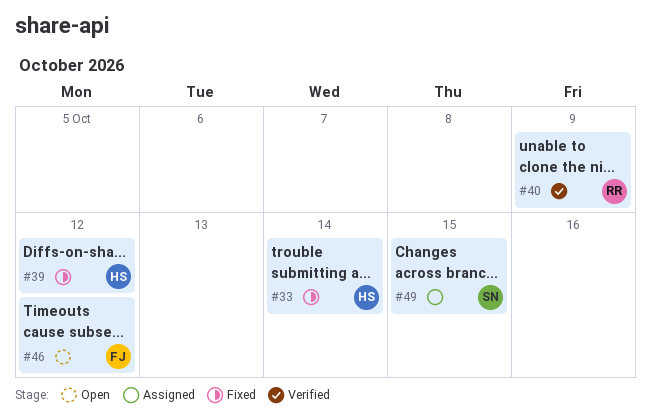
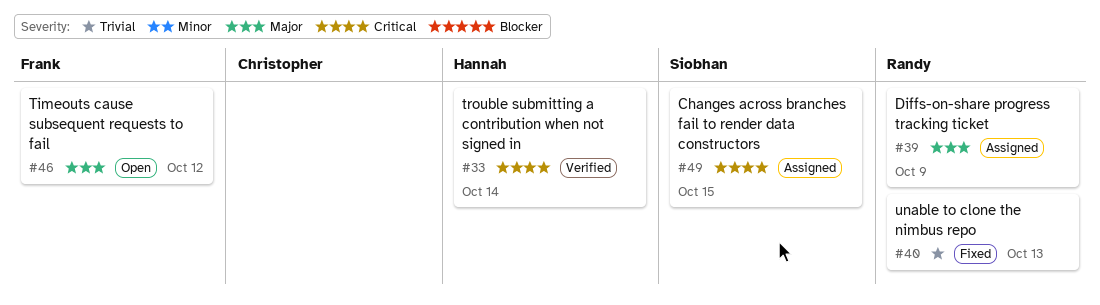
#33, status: Fixed -> Verified
#39, status: Fixed -> Assigned
#39, owner: Hannah -> Randy
#39, due: Oct 12 -> Oct 9
#40, status: Verified -> Fixed
#40, due: Oct 9 -> Oct 13

